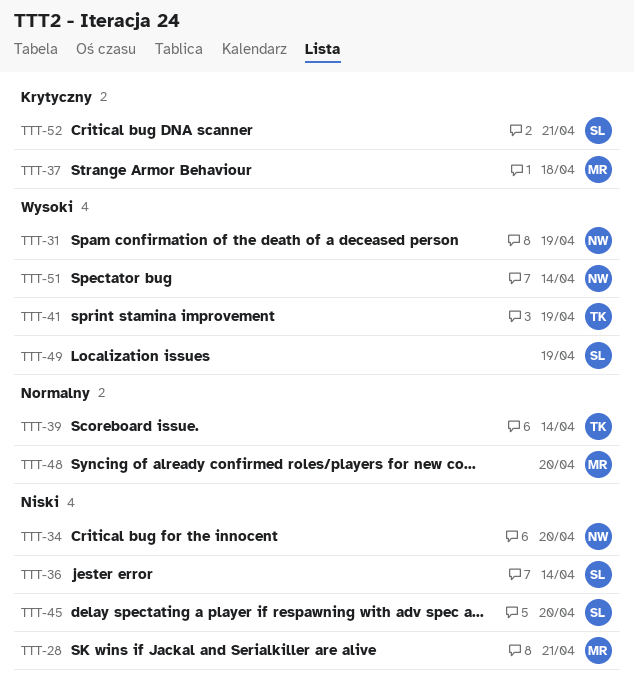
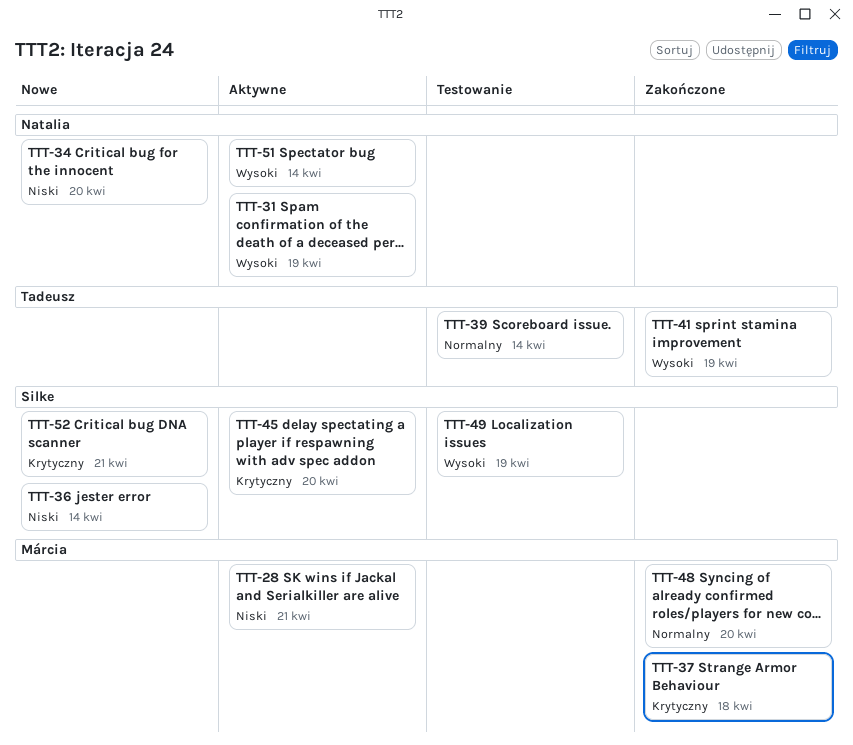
TTT-45, priority: Niski -> Krytyczny

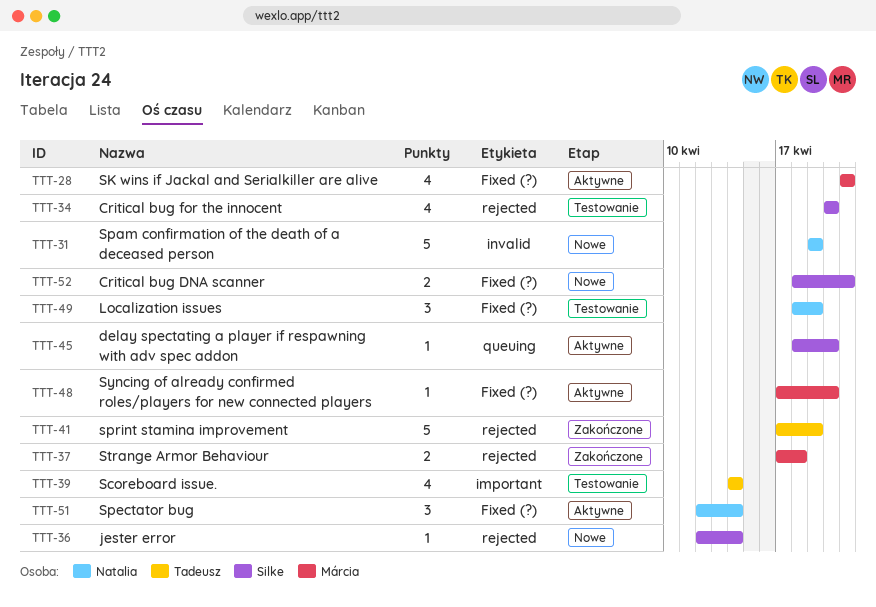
TTT-31, status: Aktywne -> Nowe
TTT-34, status: Nowe -> Testowanie
TTT-34, owner: Natalia -> Silke
TTT-48, status: Zakończone -> Aktywne
TTT-49, owner: Silke -> Natalia

